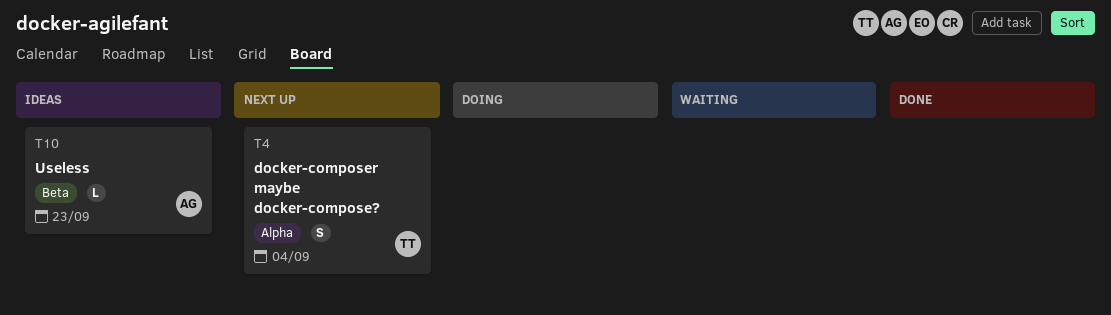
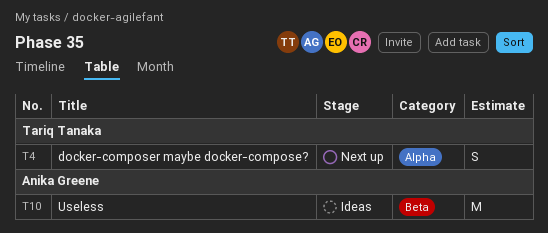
T10, estimate: L -> M

